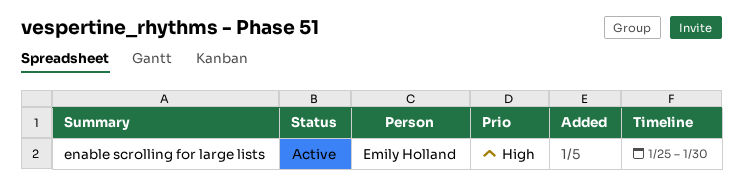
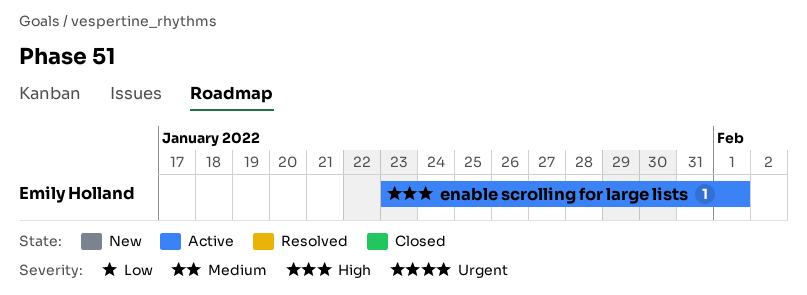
enable scrolling for large lists, start: Jan 25 -> Jan 23
enable scrolling for large lists, due: Jan 30 -> Feb 1

